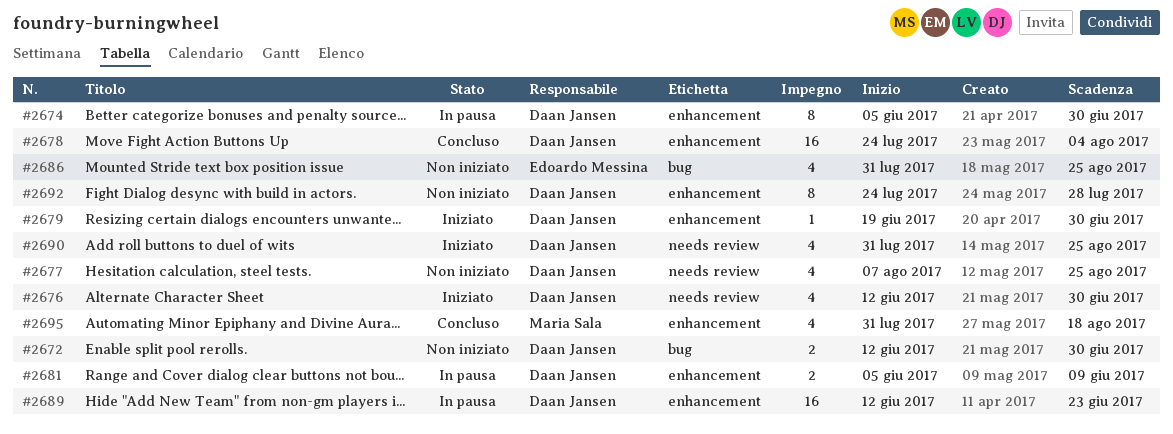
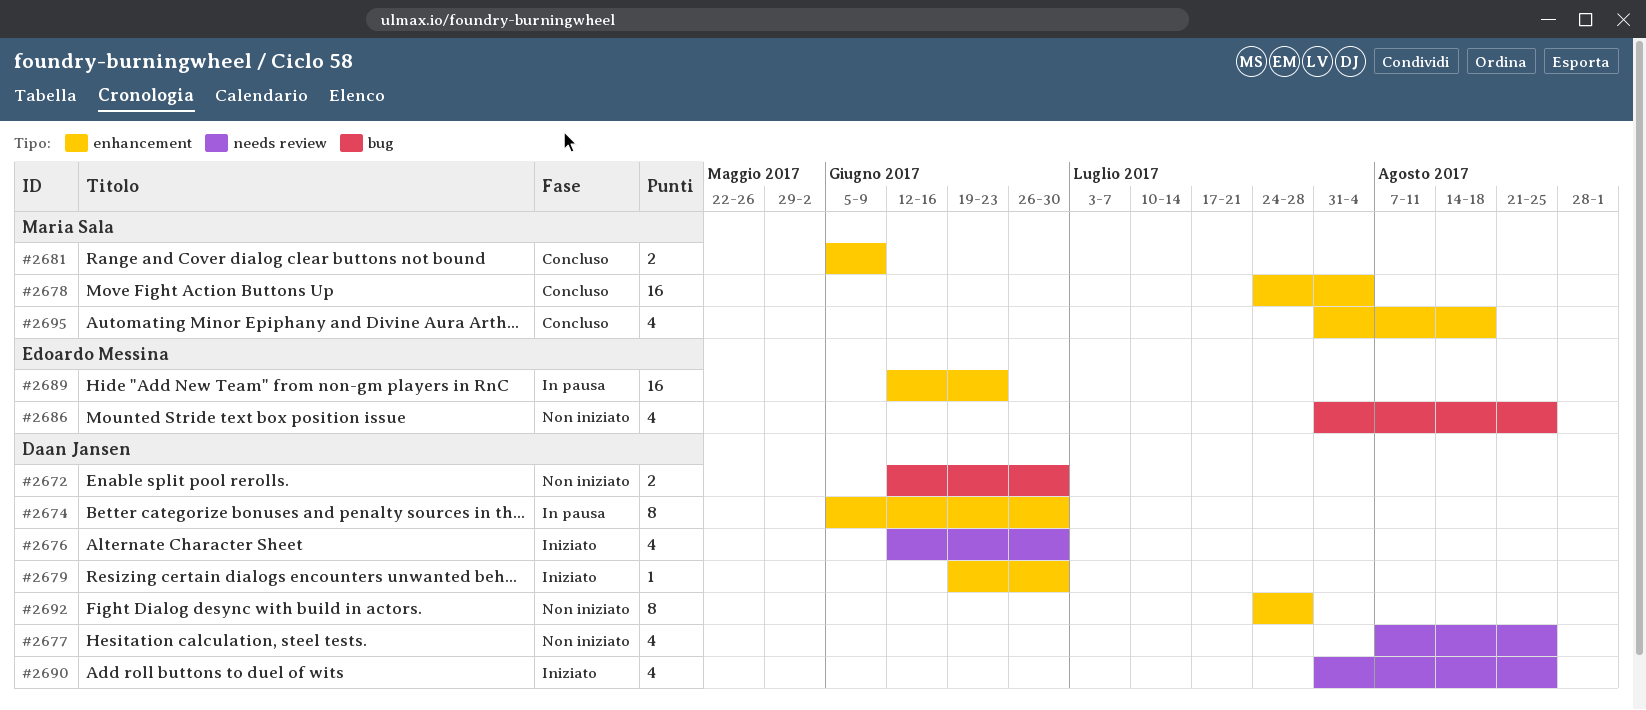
#2678, owner: Daan Jansen -> Maria Sala
#2681, status: In pausa -> Concluso
#2681, owner: Daan Jansen -> Maria Sala
#2689, owner: Daan Jansen -> Edoardo Messina

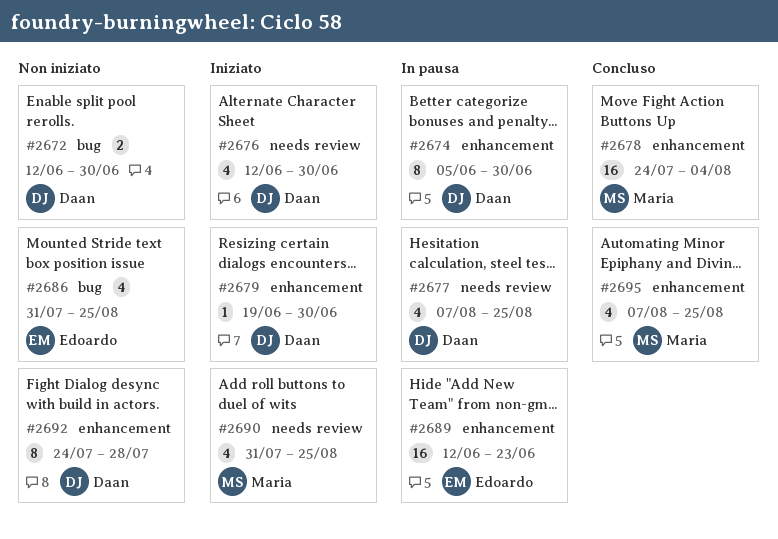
#2677, status: Non iniziato -> In pausa
#2681: present -> none
#2690, owner: Daan Jansen -> Maria Sala
#2695, start: Jul 31 -> Aug 7
#2695, due: Aug 18 -> Aug 25

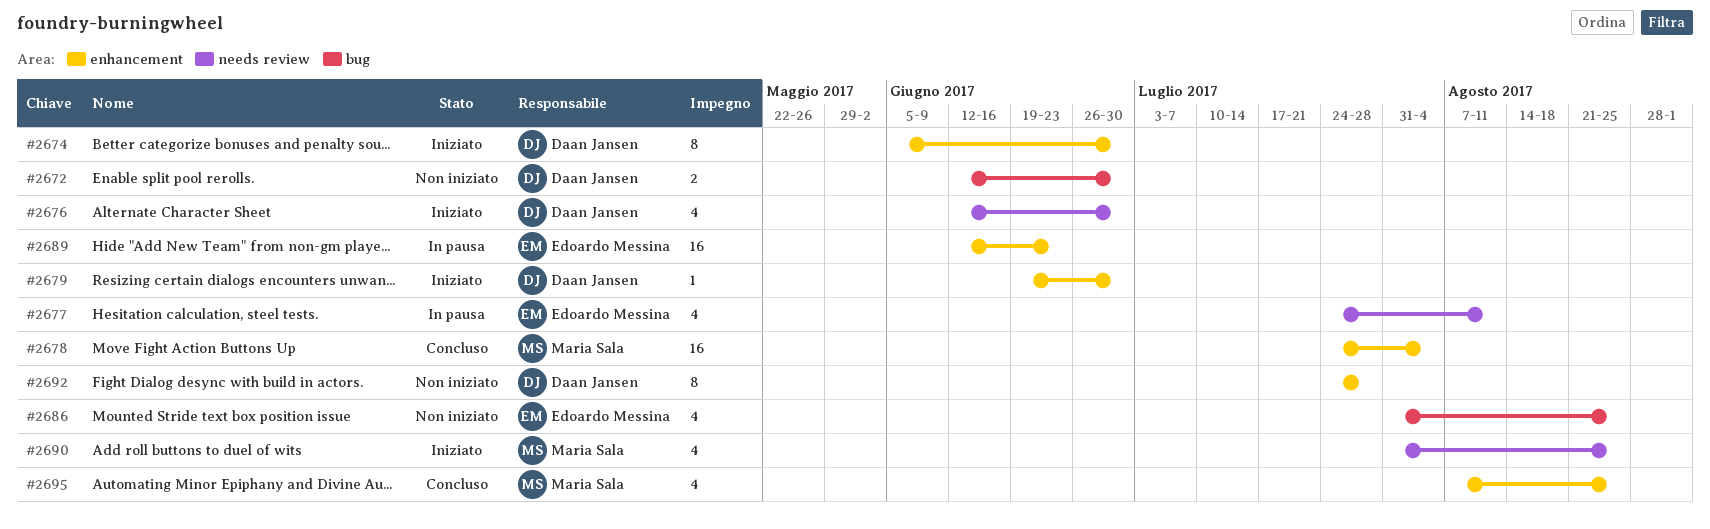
#2674, status: In pausa -> Iniziato
#2677, owner: Daan Jansen -> Edoardo Messina
#2677, start: Aug 7 -> Jul 24
#2677, due: Aug 25 -> Aug 11

